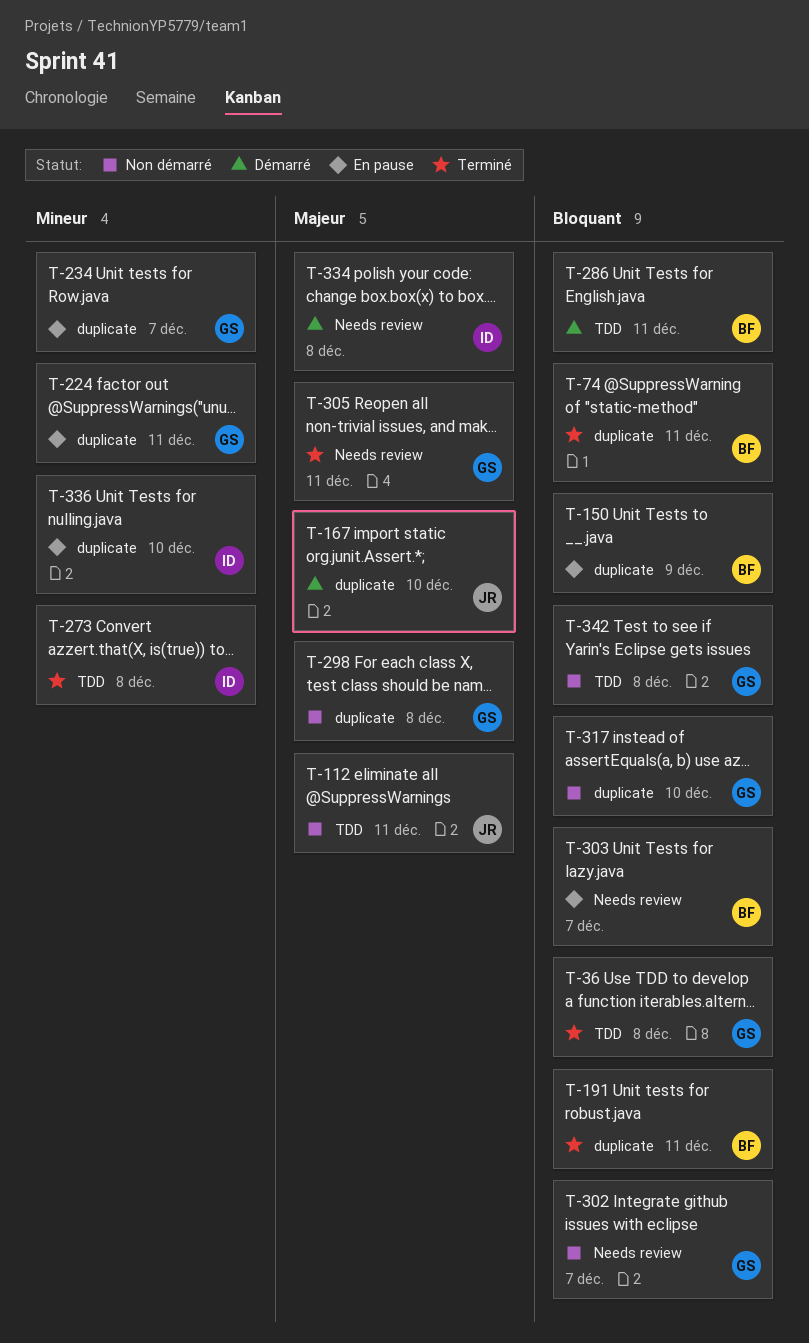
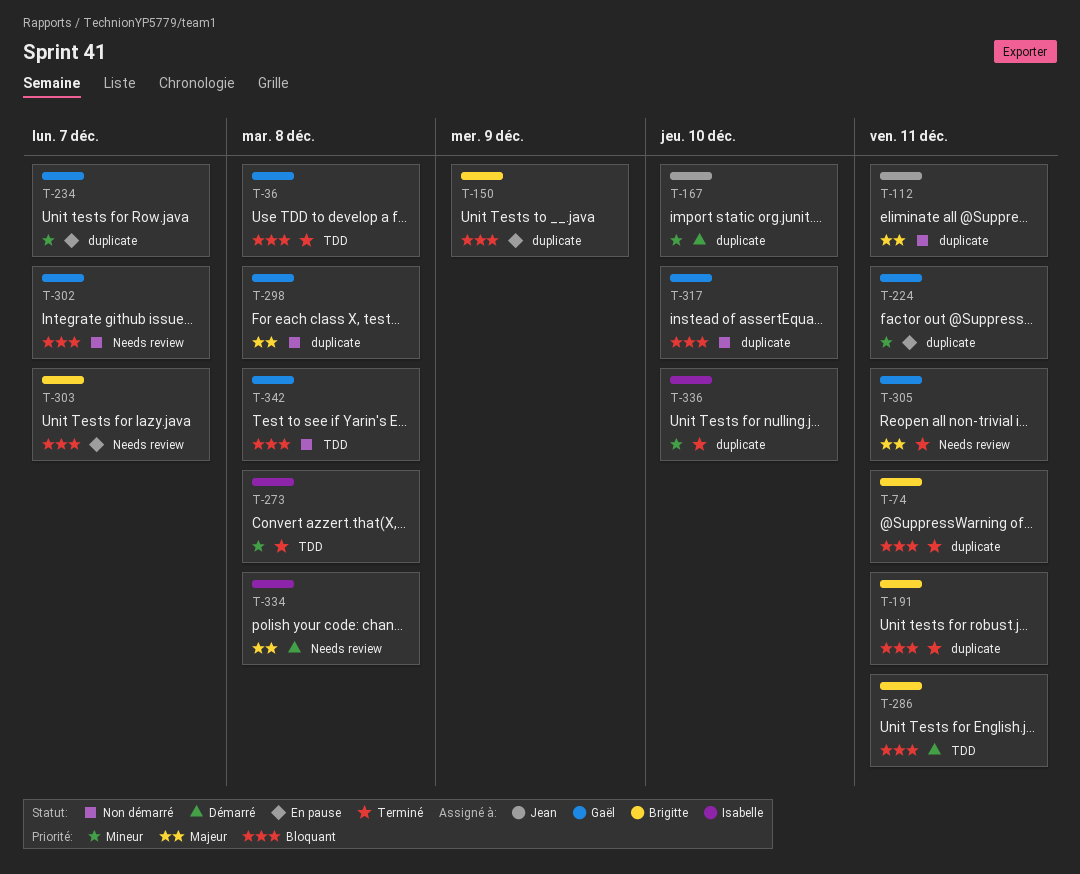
T-112, label: TDD -> duplicate
T-167, priority: Majeur -> Mineur
T-336, status: En pause -> Terminé

